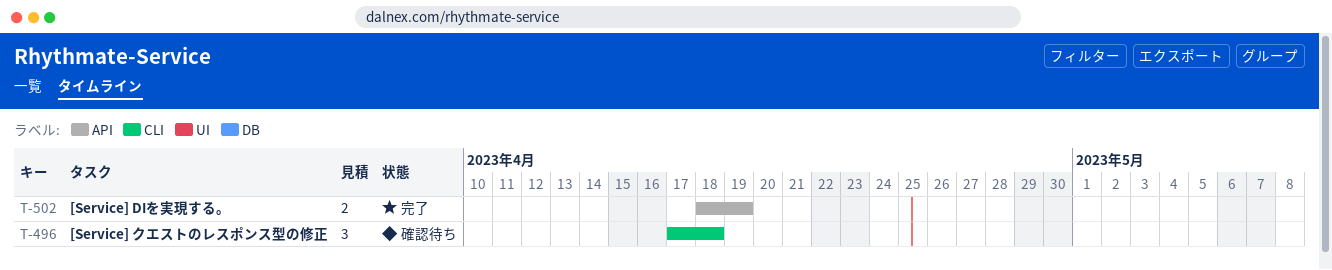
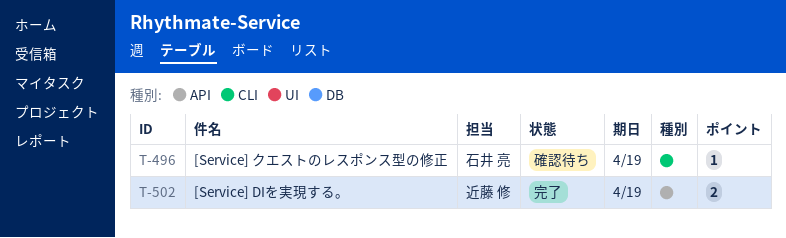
T-496, estimate: 3 -> 1
T-496, due: Apr 18 -> Apr 19

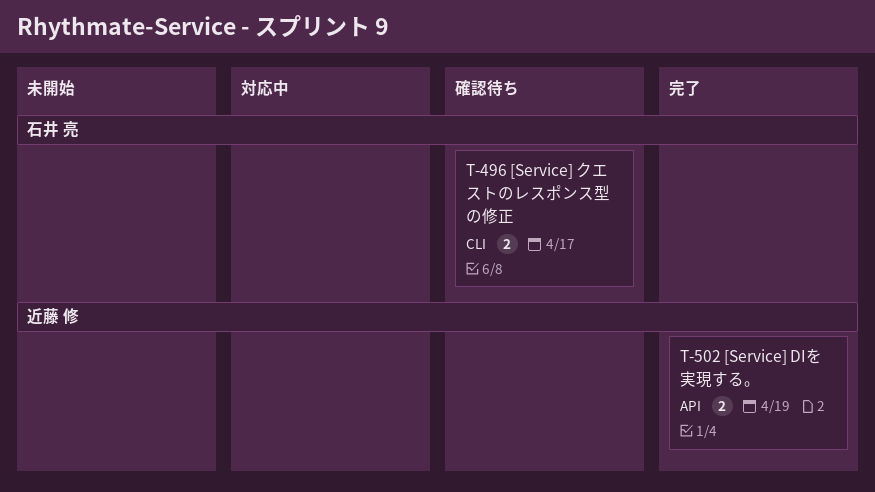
T-496, estimate: 1 -> 2
T-496, due: Apr 19 -> Apr 17

